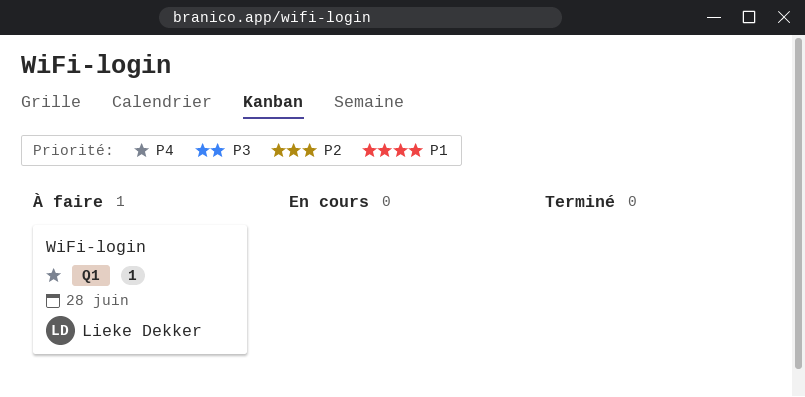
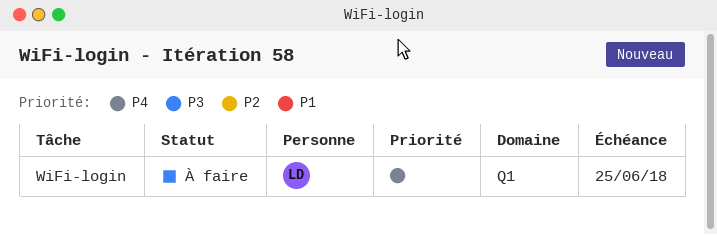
WiFi-login, due: Jun 28 -> Jun 25

